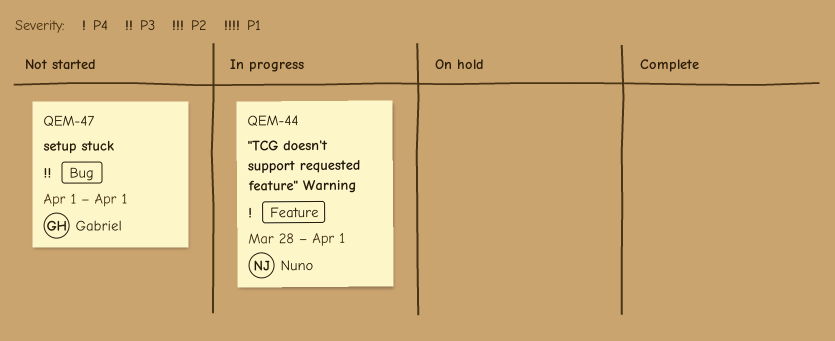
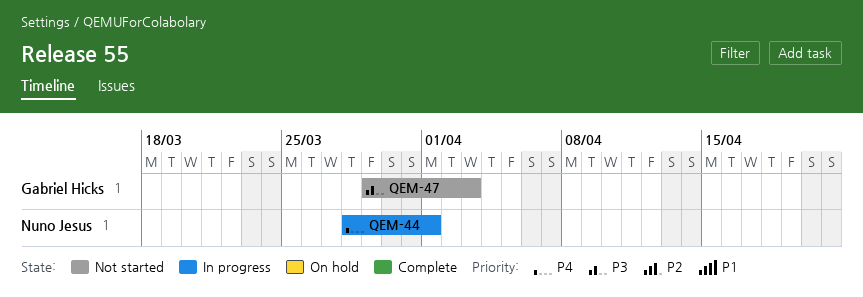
QEM-47, start: Apr 1 -> Mar 29
QEM-47, due: Apr 1 -> Apr 3

